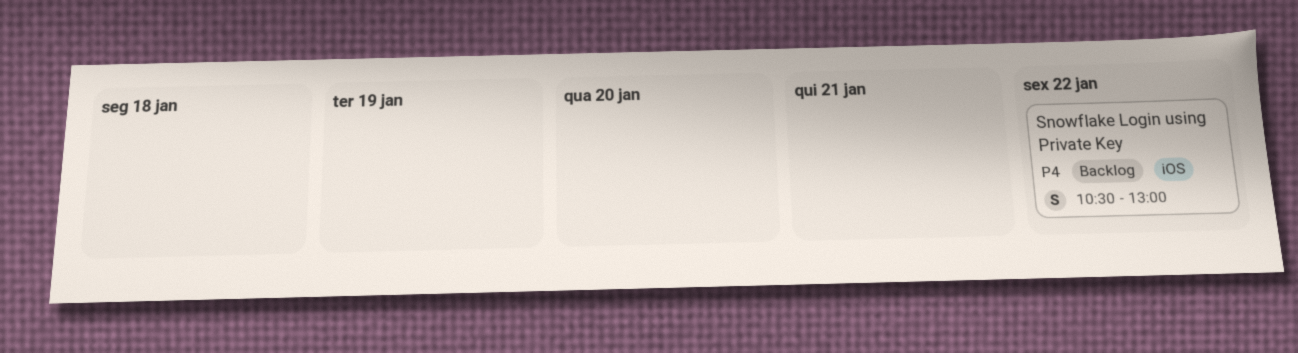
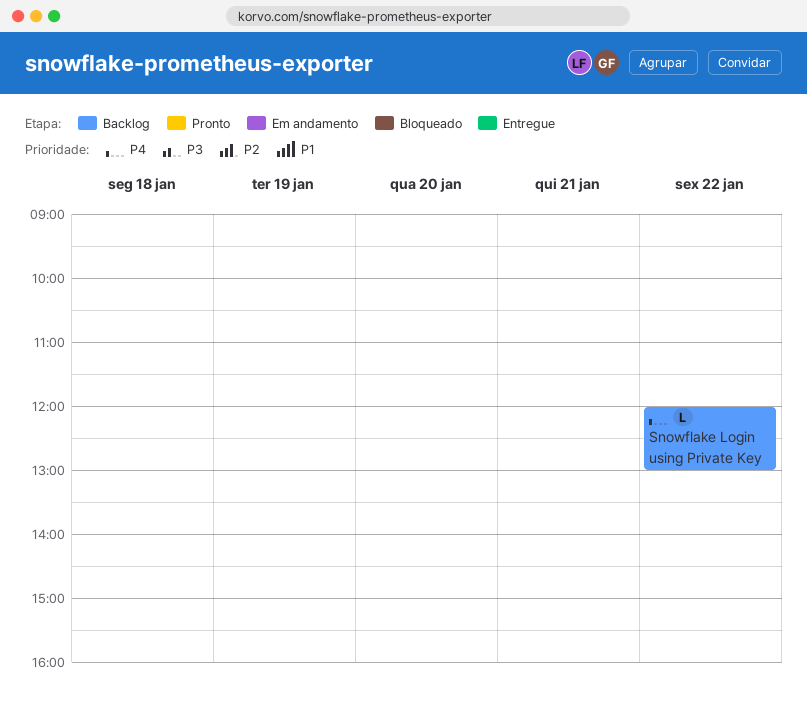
Snowflake Login using Private Key, estimate: S -> L
Snowflake Login using Private Key, begins: 10:30 -> 12:00

